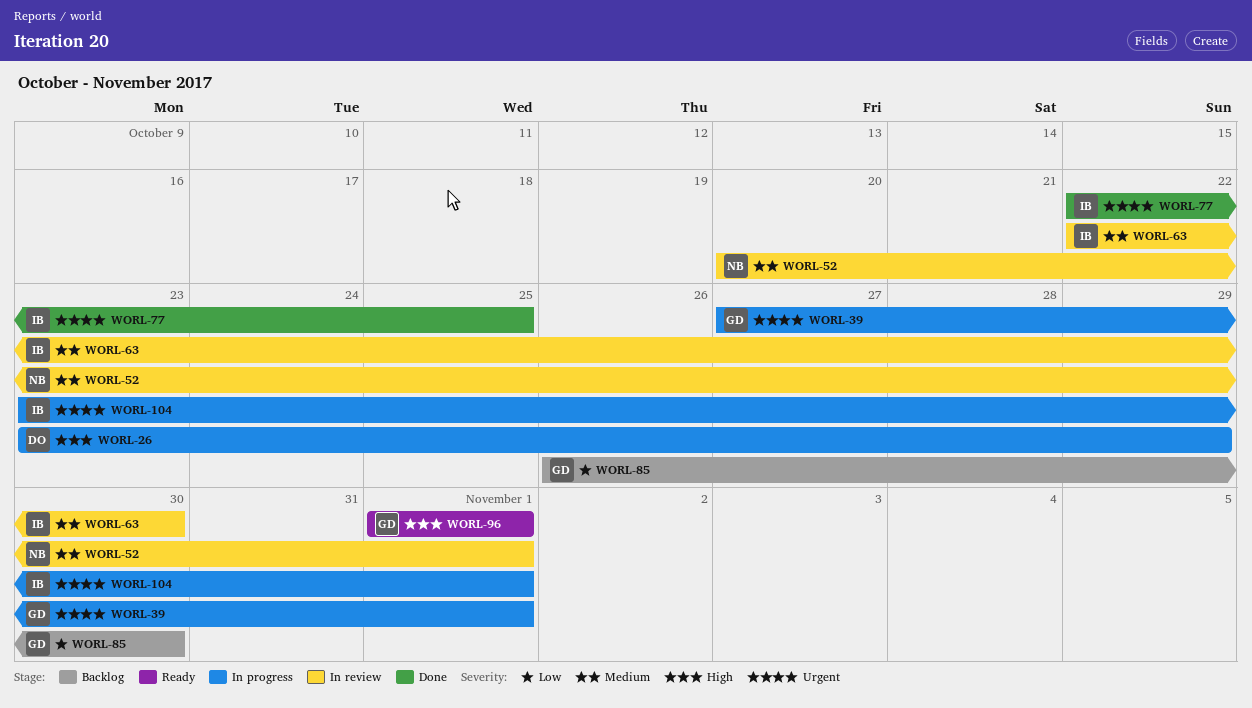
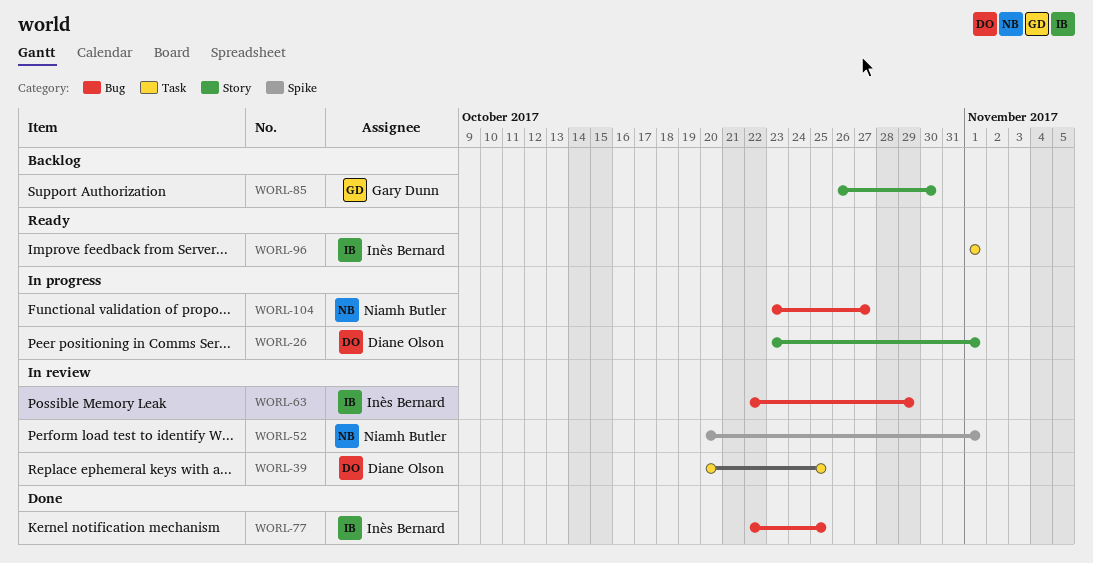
WORL-26, due: Oct 29 -> Nov 1
WORL-39, status: In progress -> In review
WORL-39, owner: Gary Dunn -> Diane Olson
WORL-39, start: Oct 27 -> Oct 20
WORL-39, due: Nov 1 -> Oct 25
WORL-63, due: Oct 30 -> Oct 29
WORL-96, owner: Gary Dunn -> Inès Bernard
WORL-104, owner: Inès Bernard -> Niamh Butler
WORL-104, due: Nov 1 -> Oct 27

